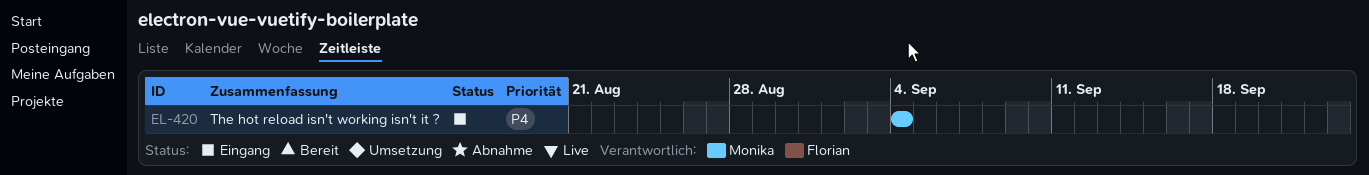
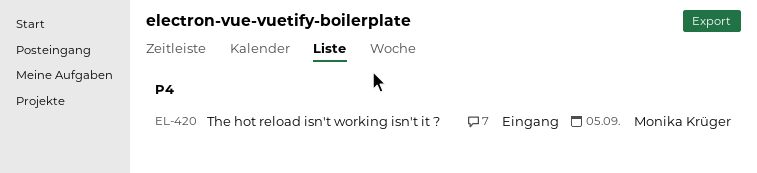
EL-420, due: Sep 4 -> Sep 5

